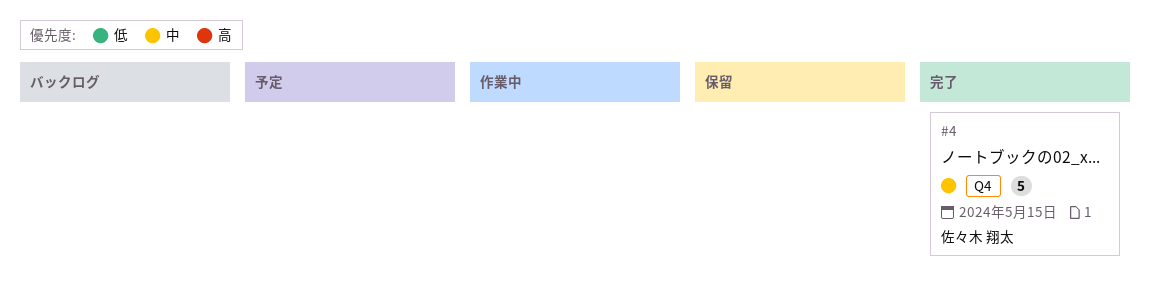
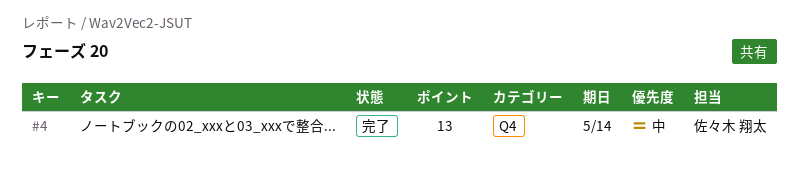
#4, estimate: 5 -> 13
#4, due: May 15 -> May 14

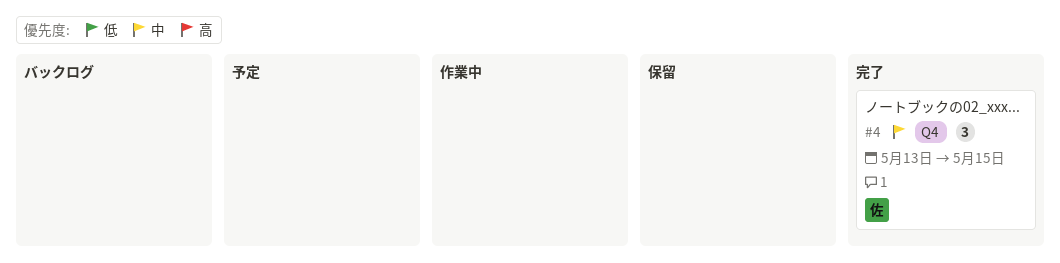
#4, estimate: 13 -> 3
#4, due: May 14 -> May 15

